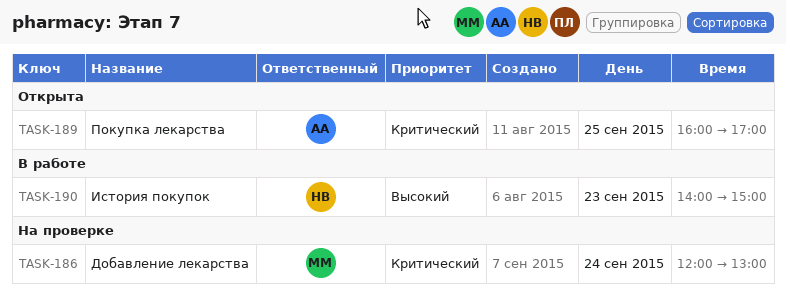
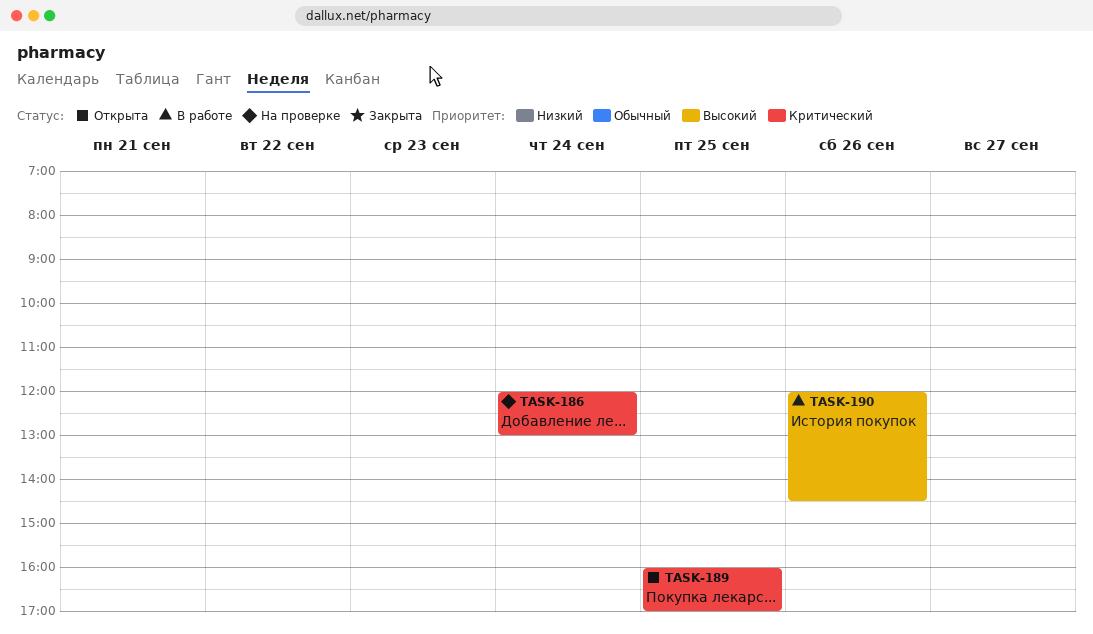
TASK-190, day: Sep 23 -> Sep 26
TASK-190, begins: 14:00 -> 12:00
TASK-190, ends: 15:00 -> 14:30

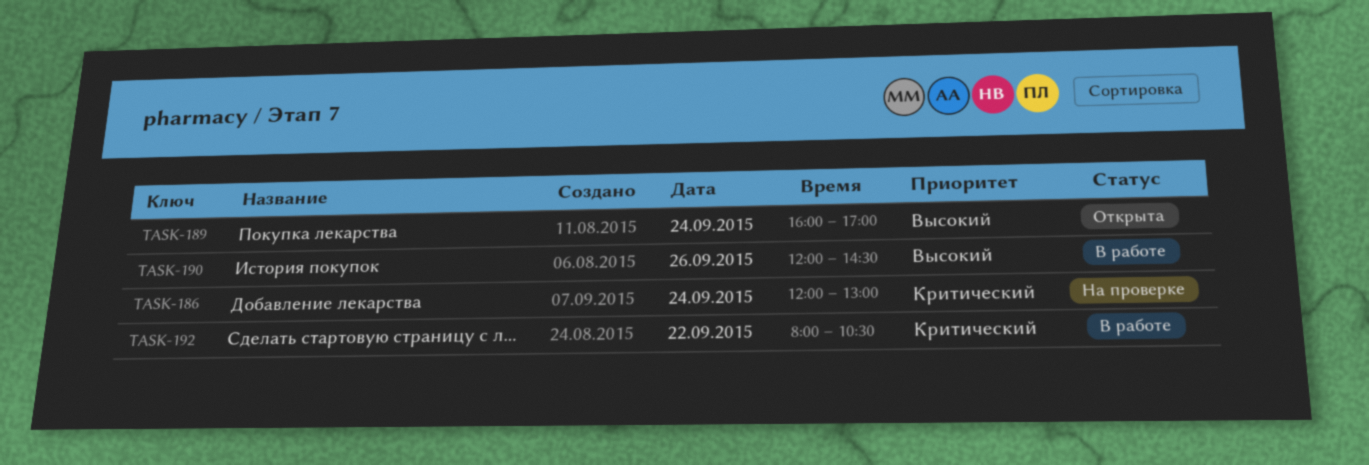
TASK-189, priority: Критический -> Высокий
TASK-189, day: Sep 25 -> Sep 24
TASK-192: none -> present

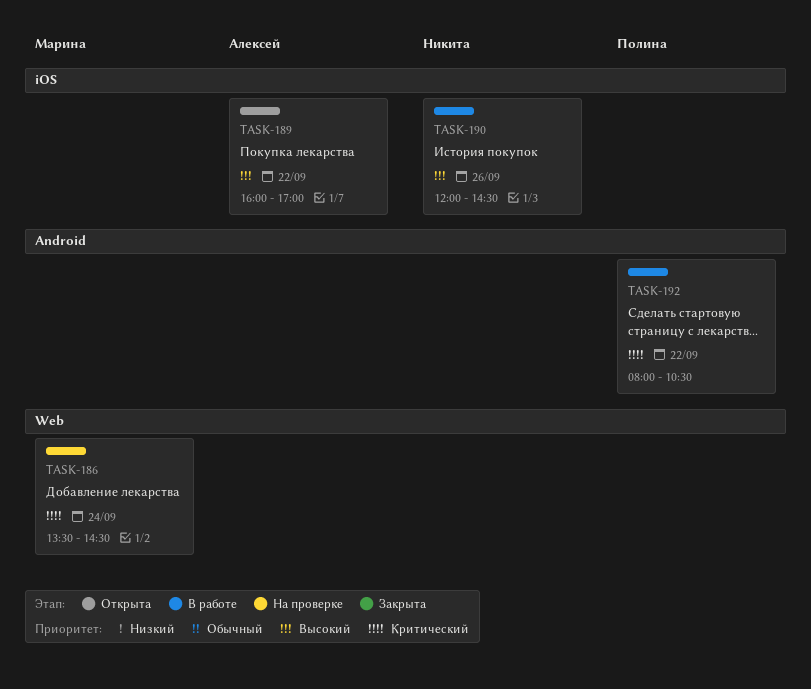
TASK-186, begins: 12:00 -> 13:30
TASK-186, ends: 13:00 -> 14:30
TASK-189, day: Sep 24 -> Sep 22

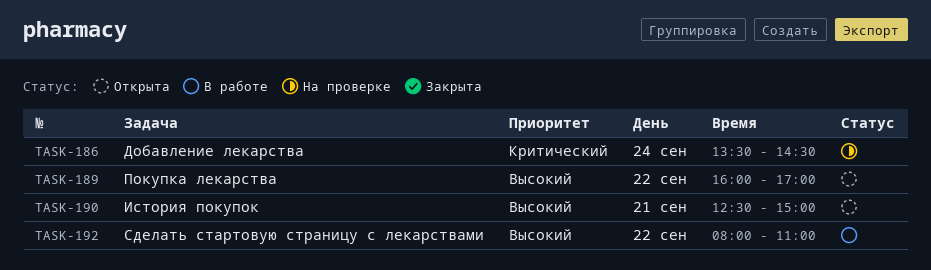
TASK-190, status: В работе -> Открыта
TASK-190, day: Sep 26 -> Sep 21
TASK-190, begins: 12:00 -> 12:30
TASK-190, ends: 14:30 -> 15:00
TASK-192, priority: Критический -> Высокий
TASK-192, ends: 10:30 -> 11:00

